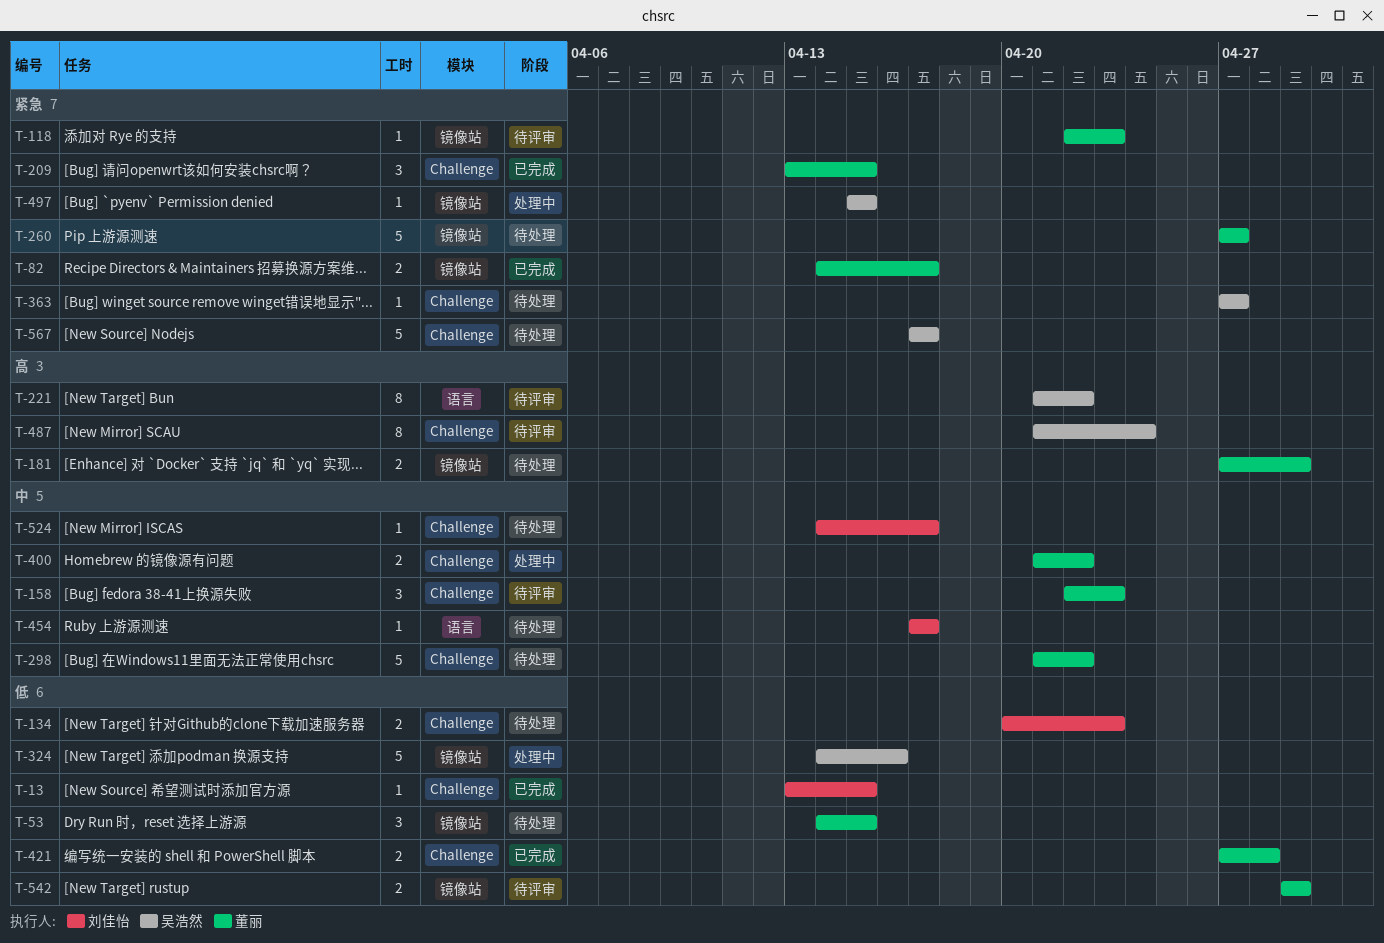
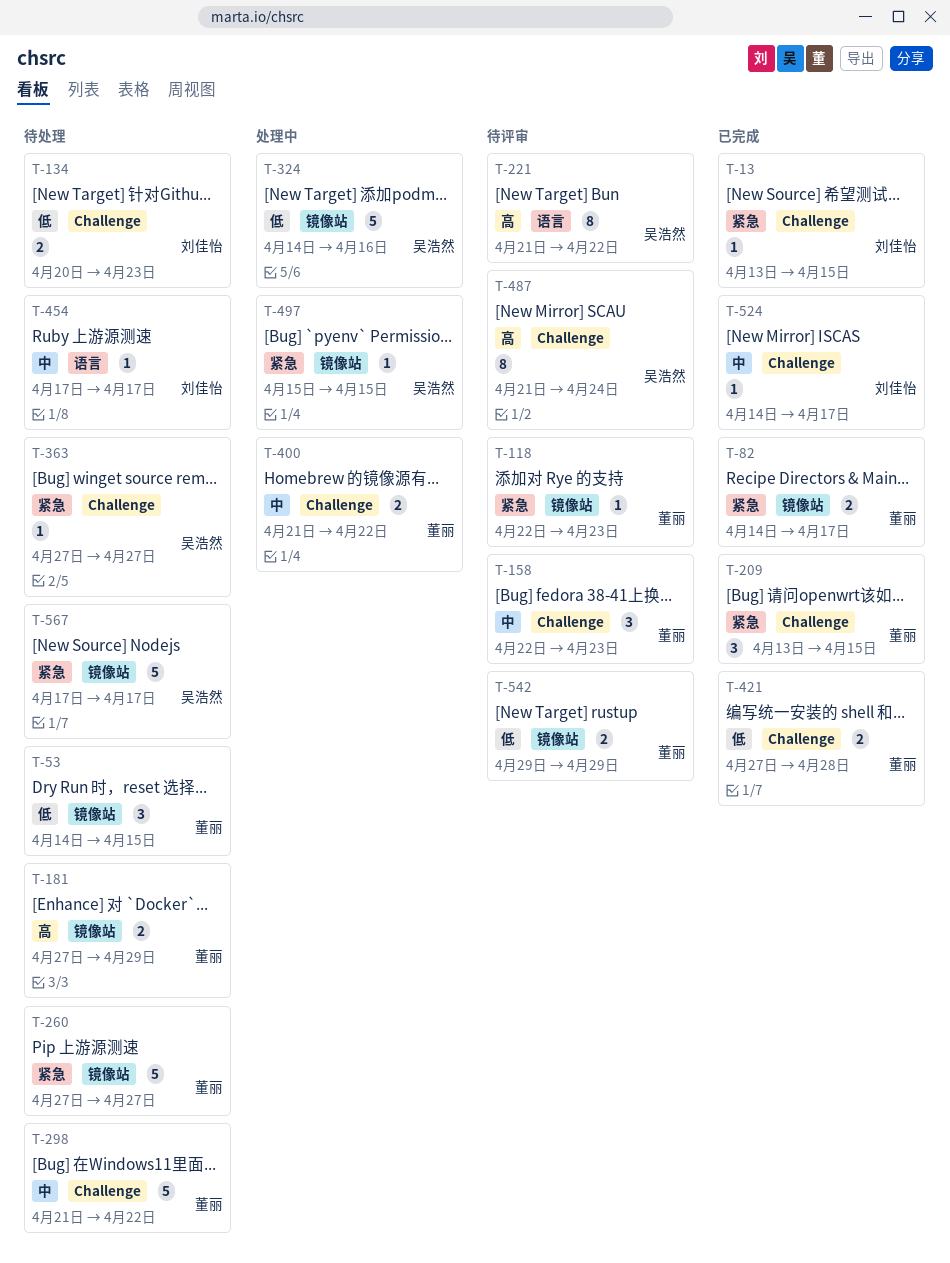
T-13, priority: 低 -> 紧急
T-524, status: 待处理 -> 已完成
T-567, label: Challenge -> 镜像站

